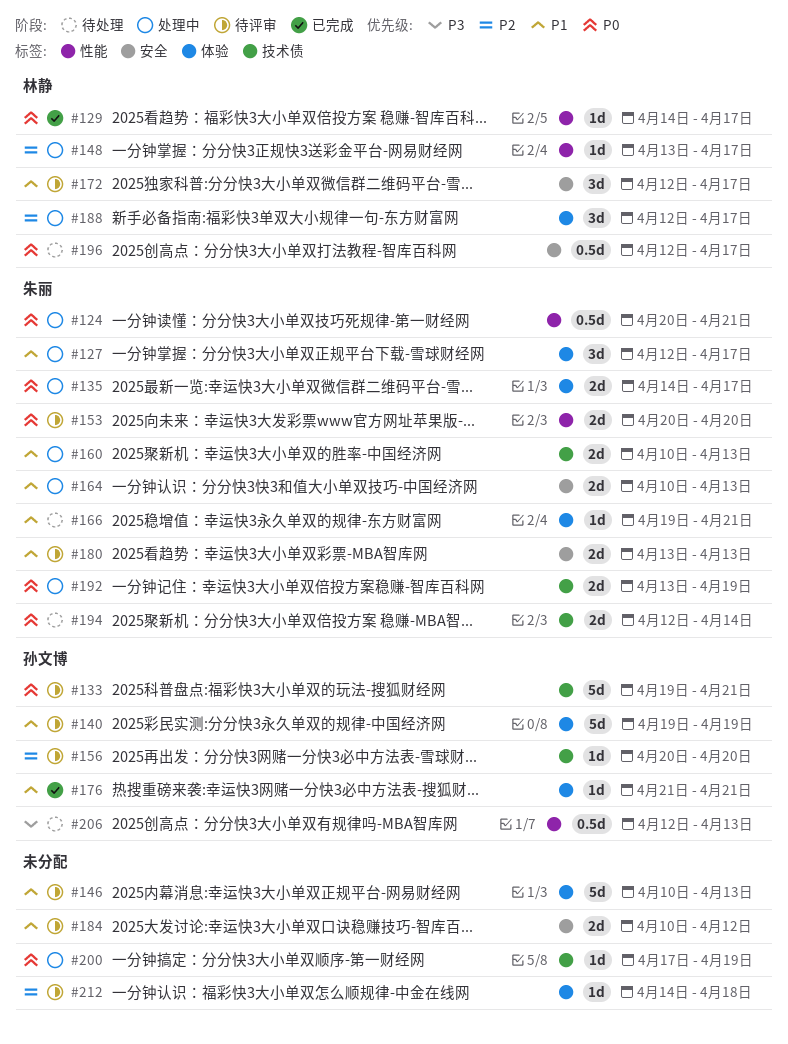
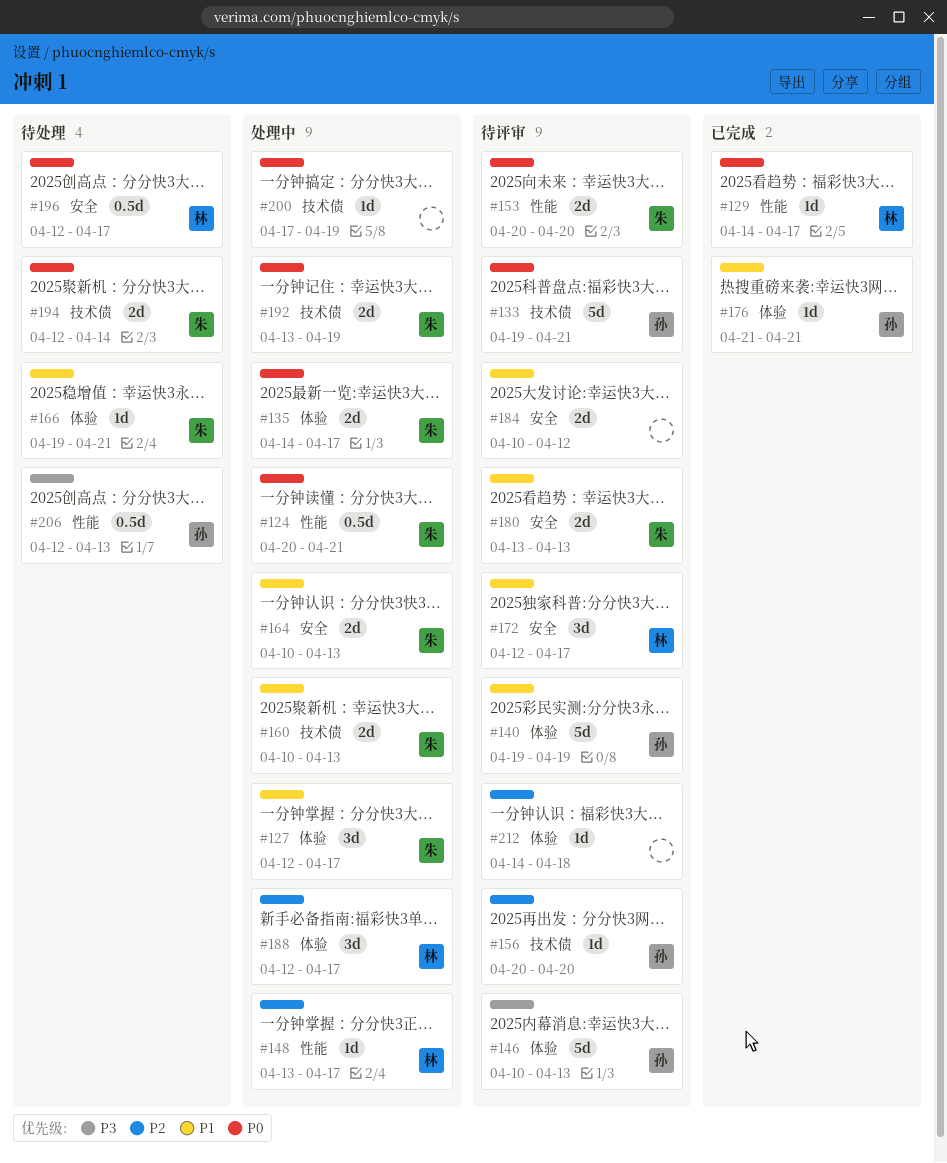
#146, owner: none -> 孙文博
#146, priority: P1 -> P3

